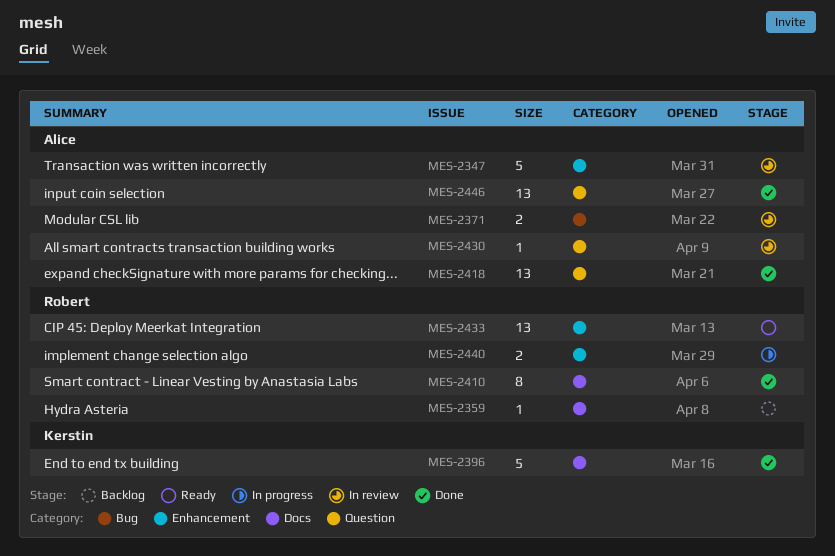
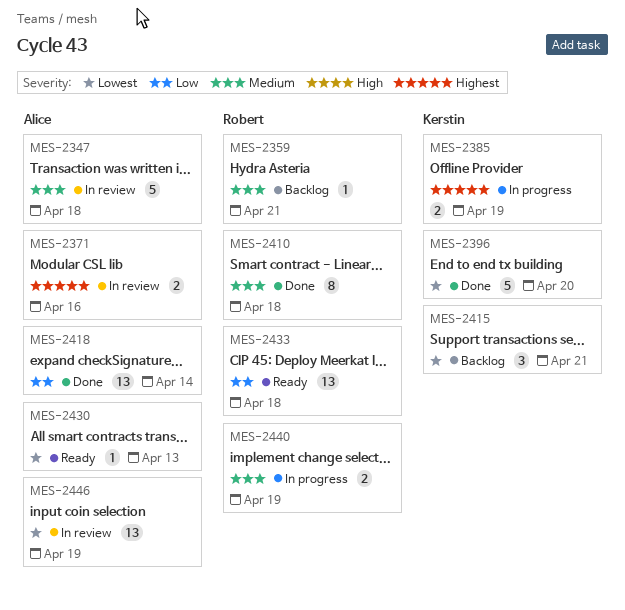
MES-2385: none -> present
MES-2415: none -> present
MES-2430, status: In review -> Ready
MES-2446, status: Done -> In review

